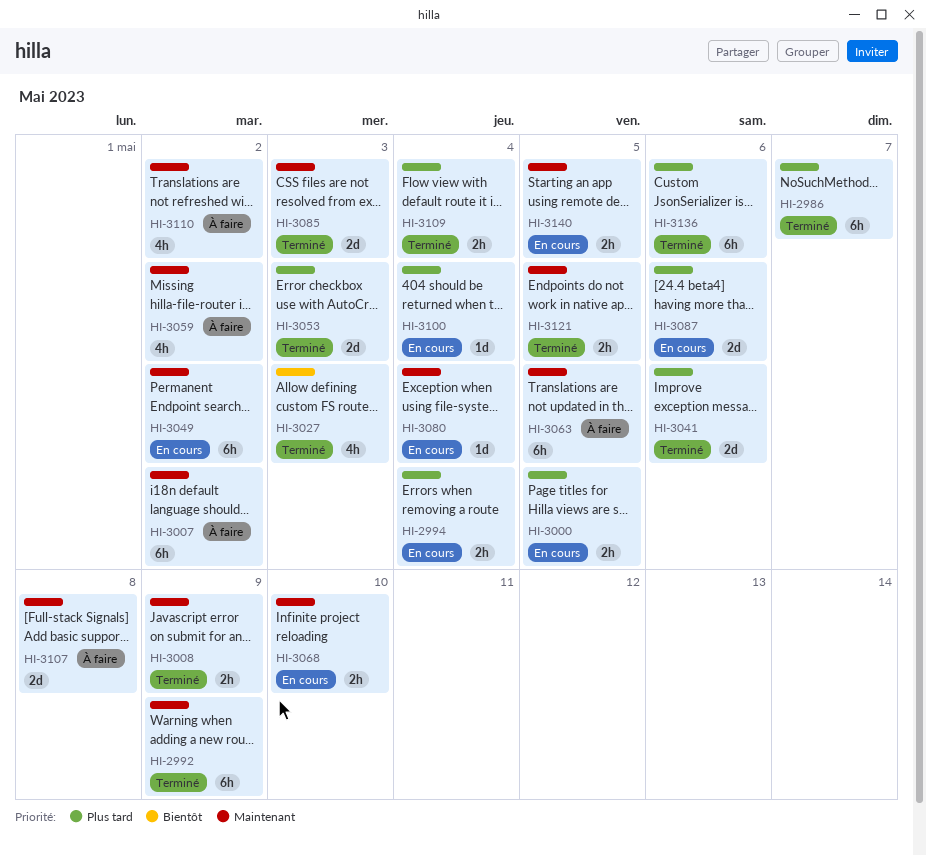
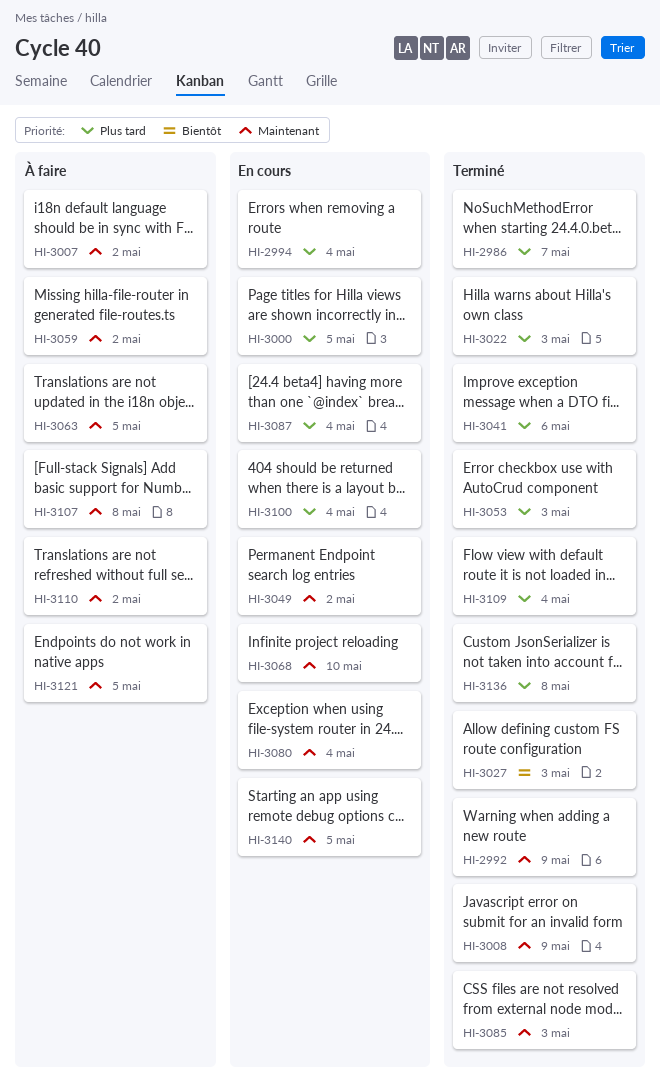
HI-3022: none -> present
HI-3087, due: May 6 -> May 4
HI-3121, status: Terminé -> À faire
HI-3136, due: May 6 -> May 8

